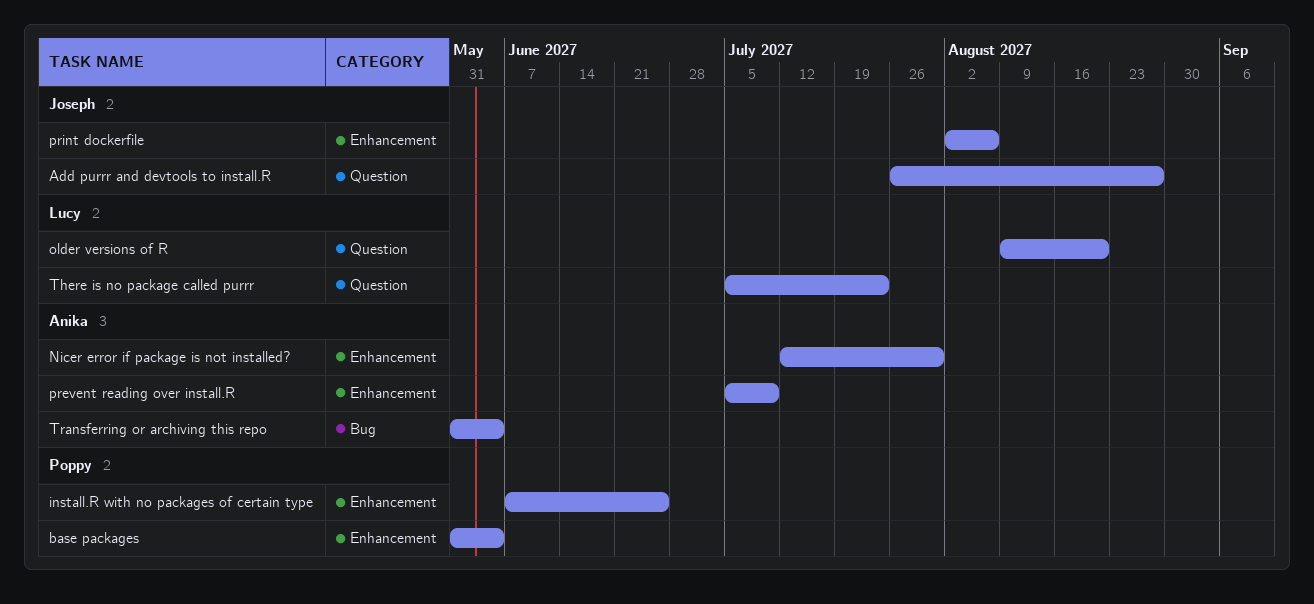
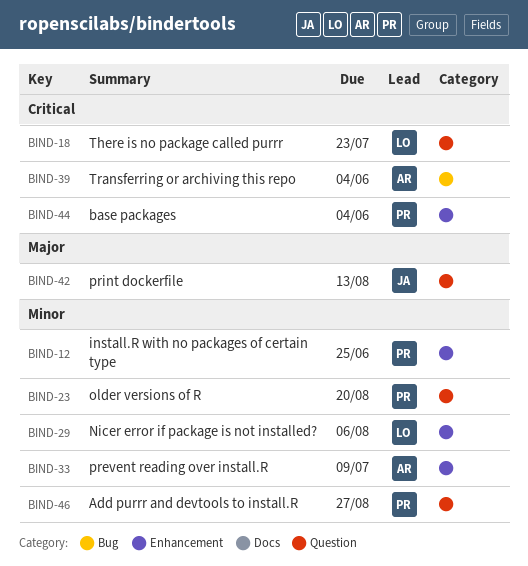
Add purrr and devtools to install.R, owner: Joseph -> Poppy
Nicer error if package is not installed?, owner: Anika -> Lucy
Nicer error if package is not installed?, due: Jul 30 -> Aug 6
older versions of R, owner: Lucy -> Poppy
print dockerfile, label: Enhancement -> Question
print dockerfile, due: Aug 6 -> Aug 13

